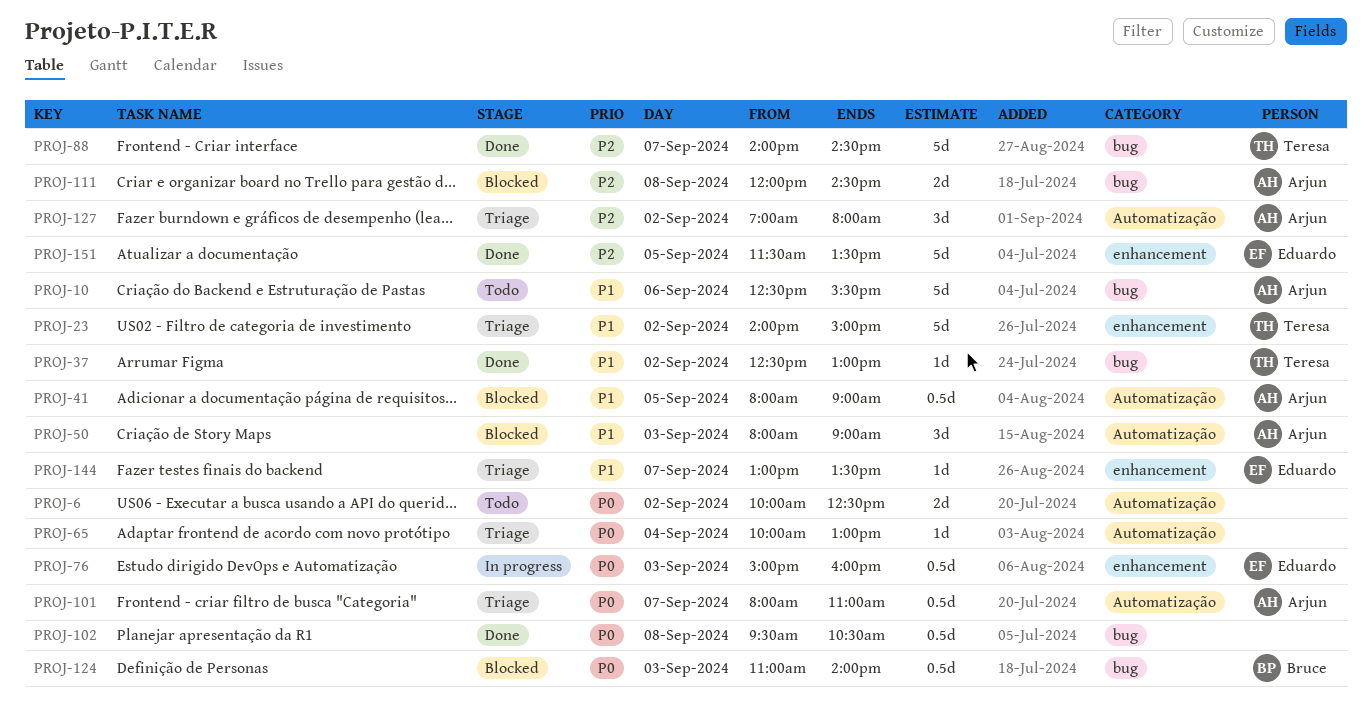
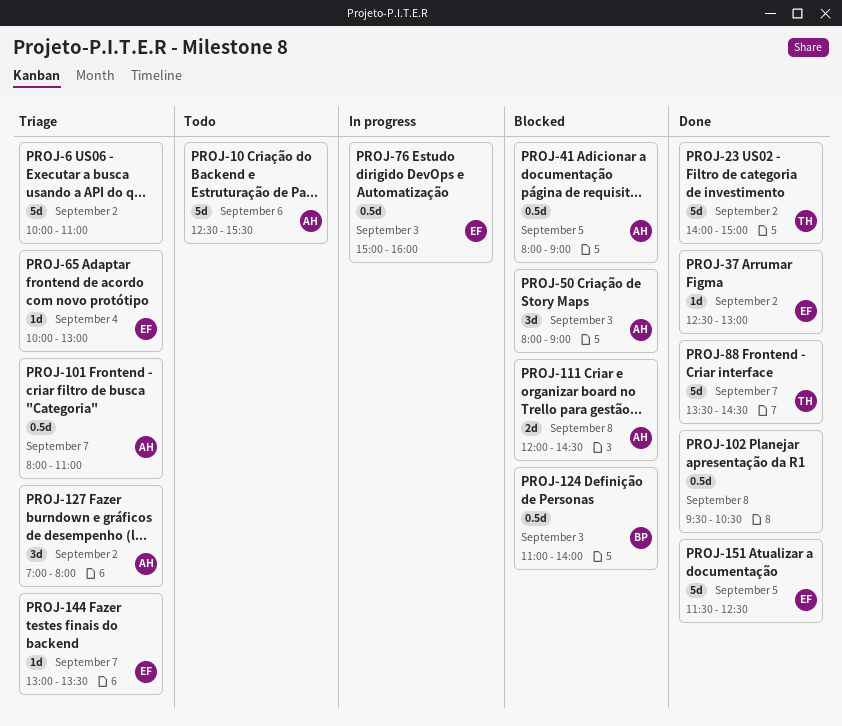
PROJ-6, status: Todo -> Triage
PROJ-6, estimate: 2d -> 5d
PROJ-6, ends: 12:30 -> 11:00
PROJ-23, status: Triage -> Done
PROJ-37, owner: Teresa -> Eduardo
PROJ-65, owner: none -> Eduardo
PROJ-88, begins: 14:00 -> 13:30
PROJ-151, ends: 13:30 -> 12:30

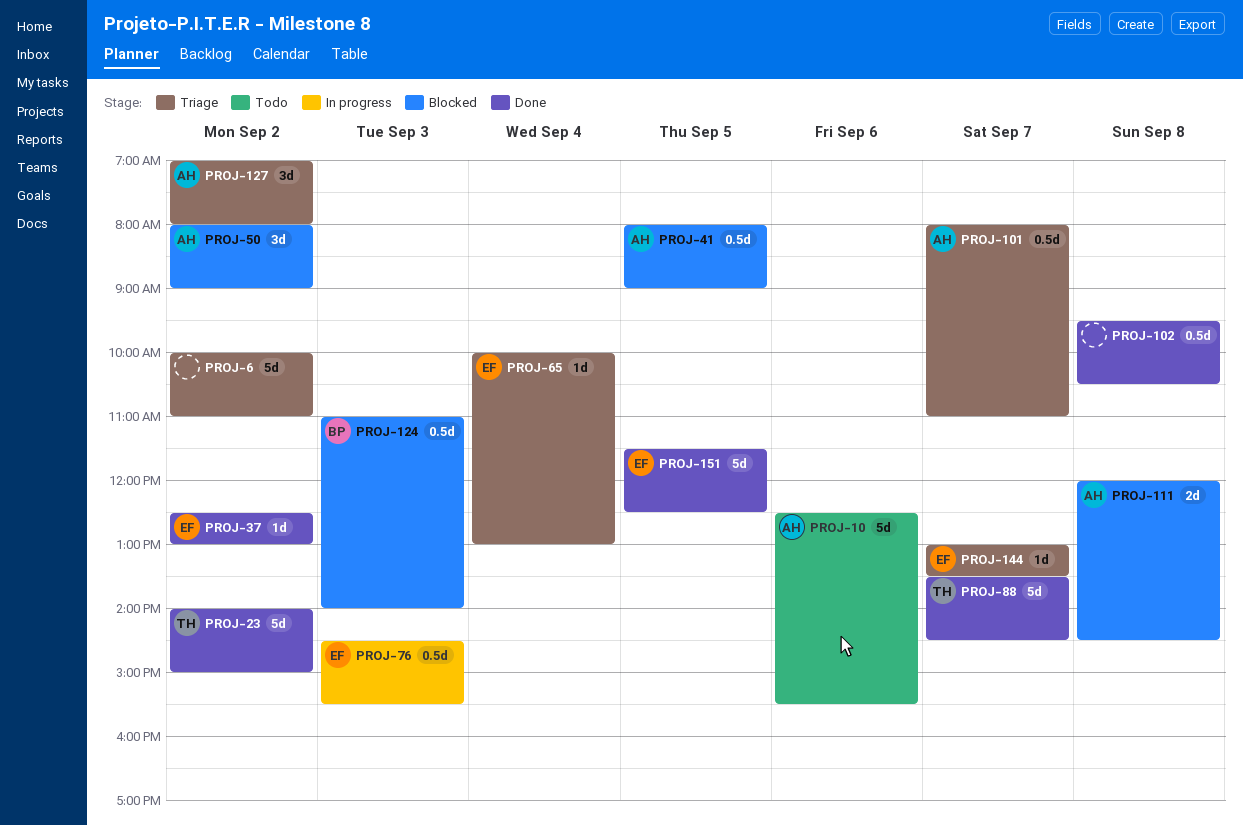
PROJ-50, day: Sep 3 -> Sep 2
PROJ-76, begins: 15:00 -> 14:30
PROJ-76, ends: 16:00 -> 15:30

